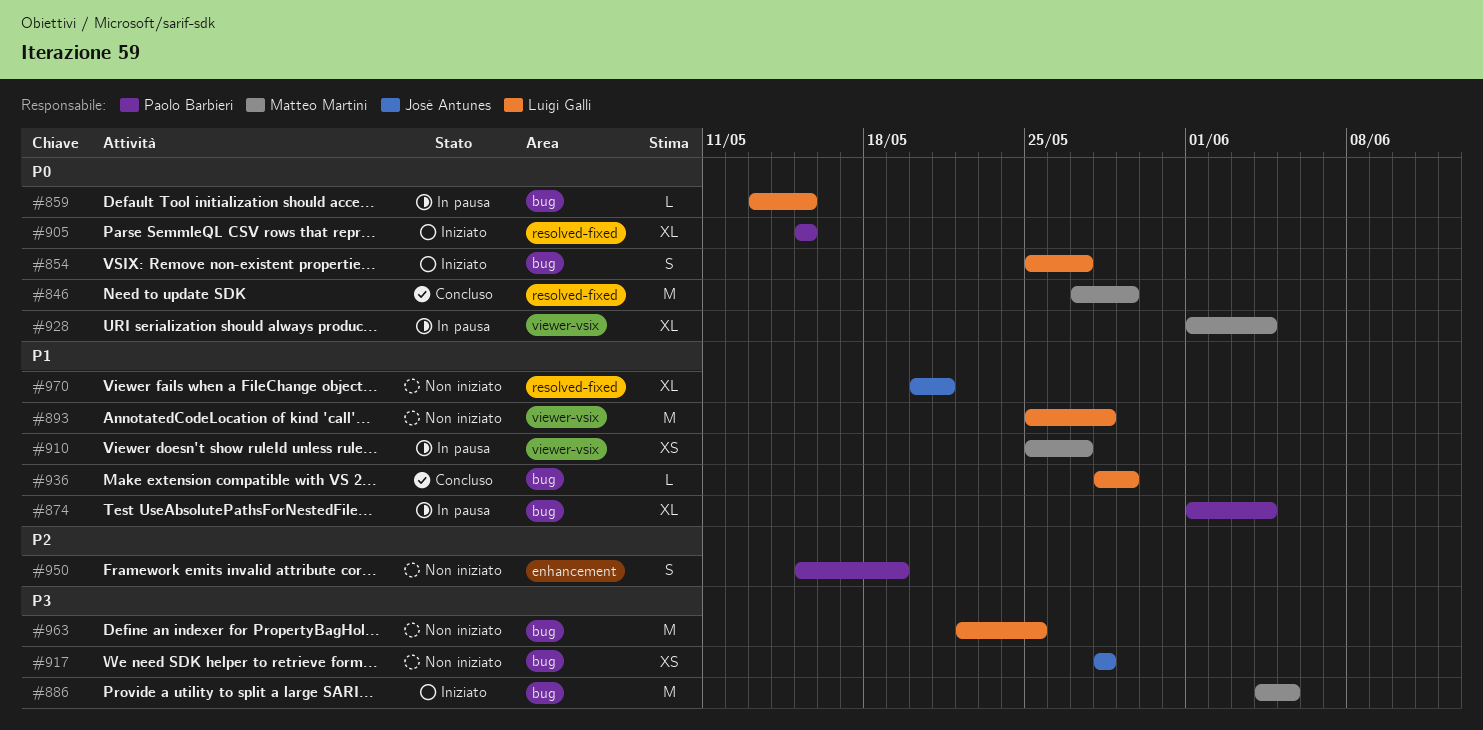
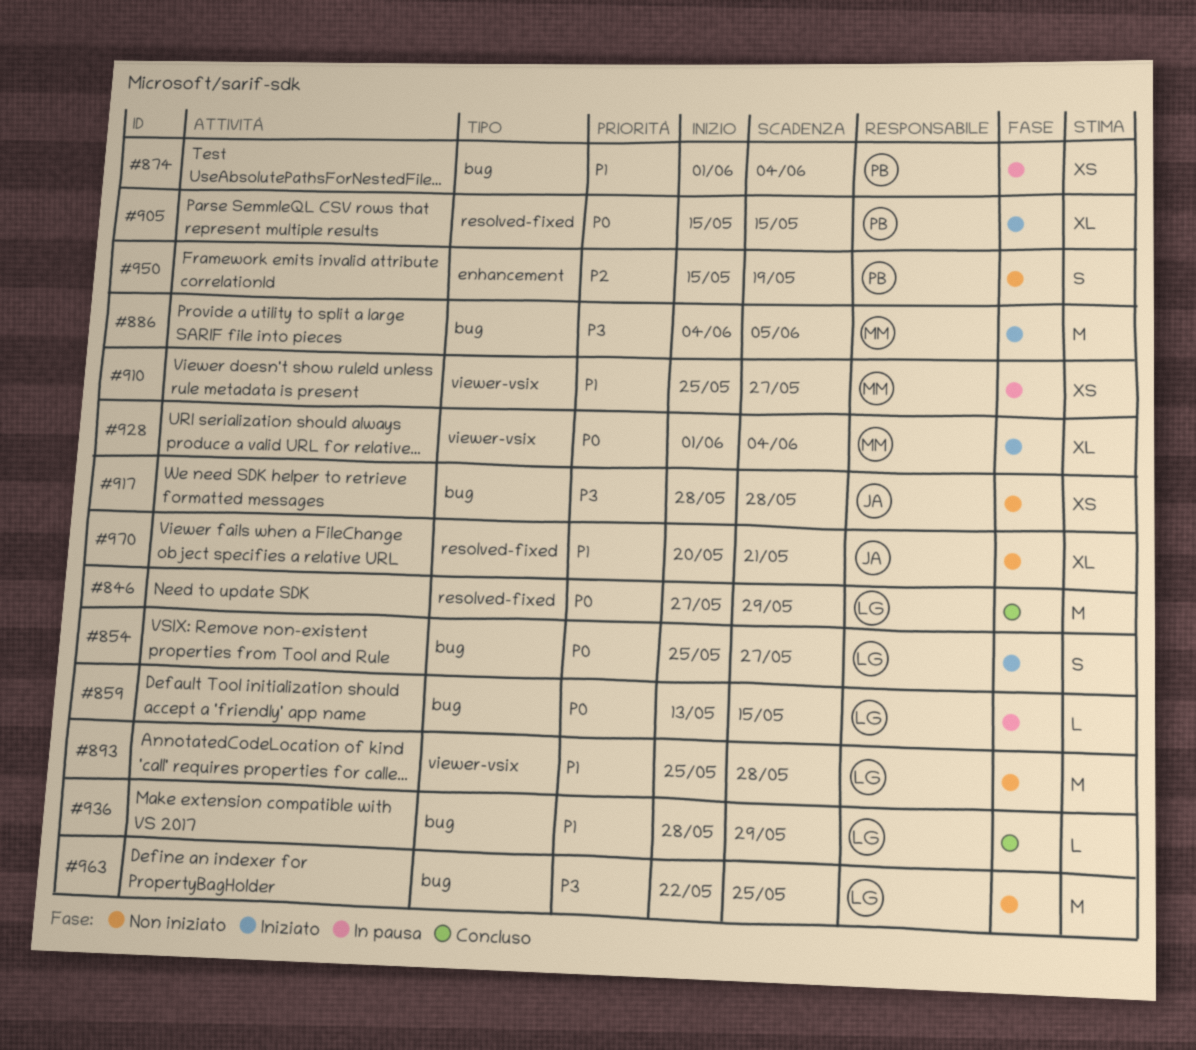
#846, owner: Matteo Martini -> Luigi Galli
#874, estimate: XL -> XS
#928, status: In pausa -> Iniziato

